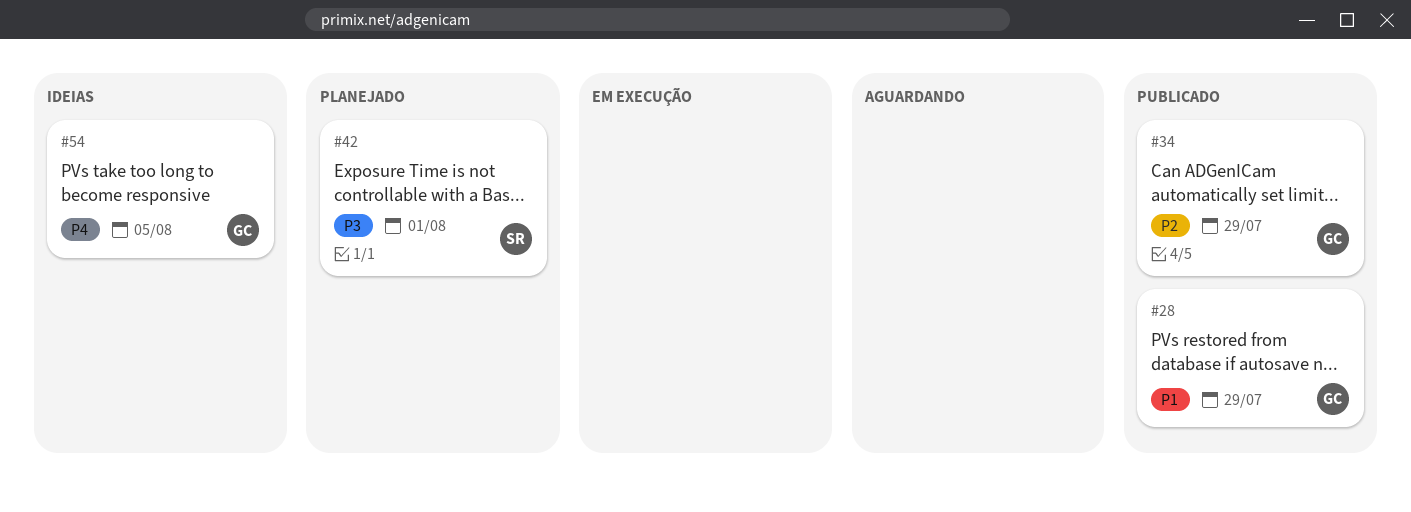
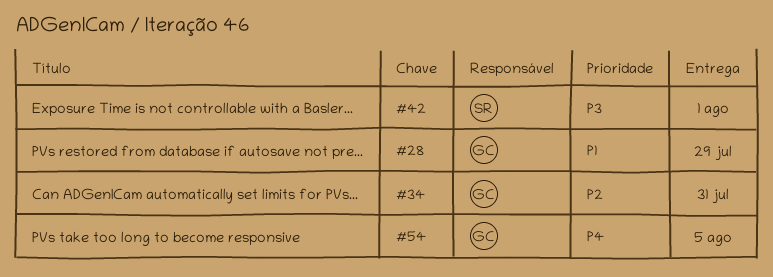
#34, due: Jul 29 -> Jul 31

